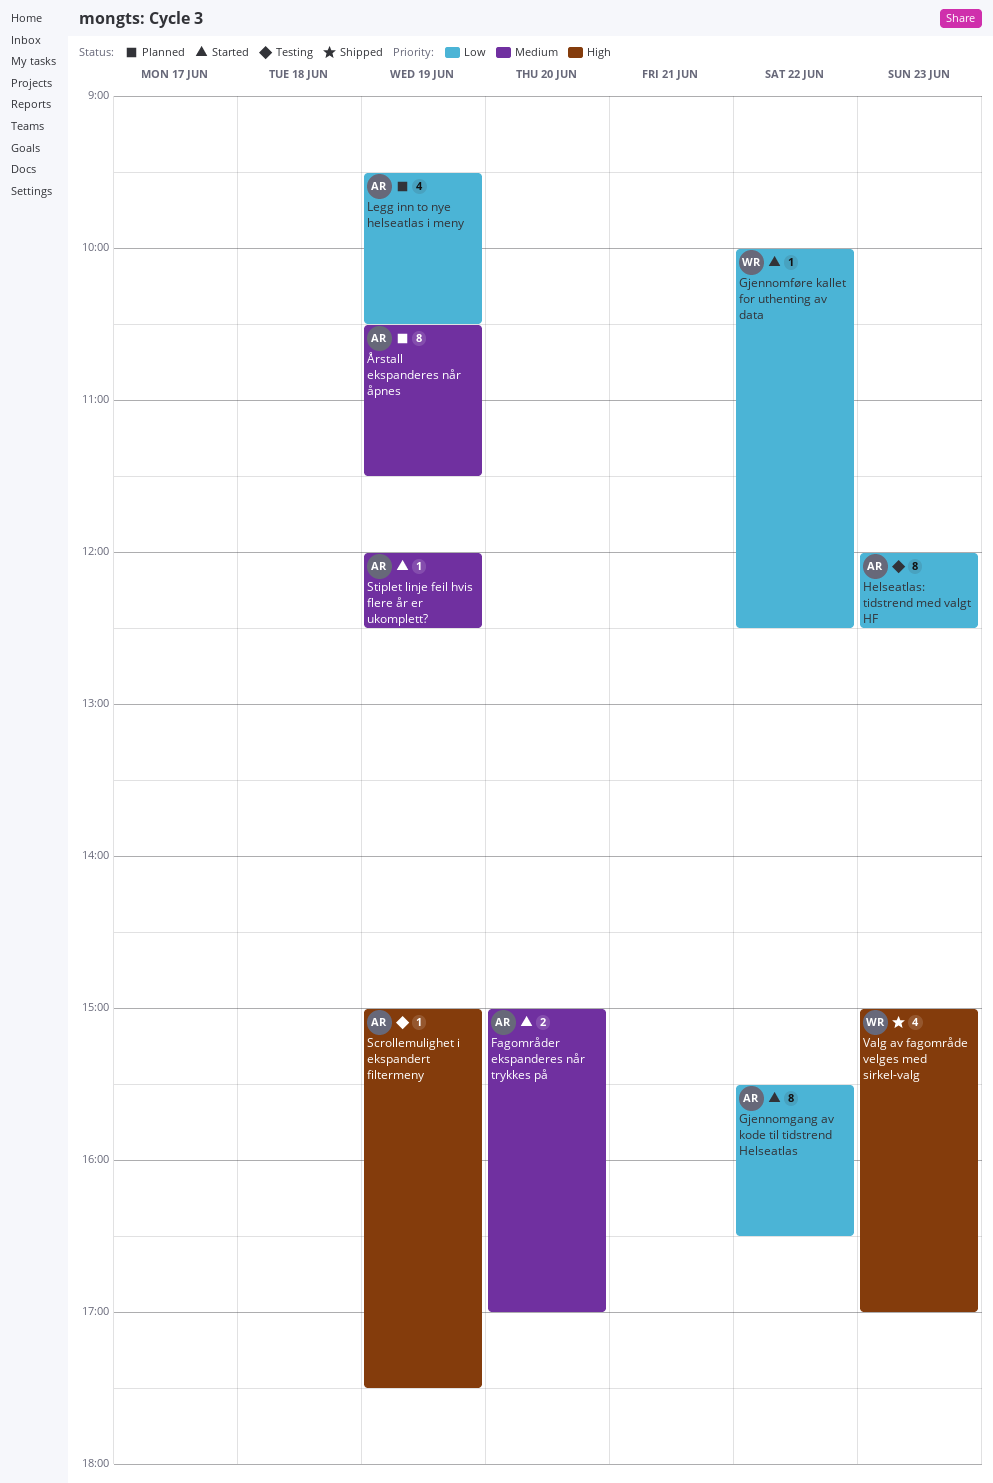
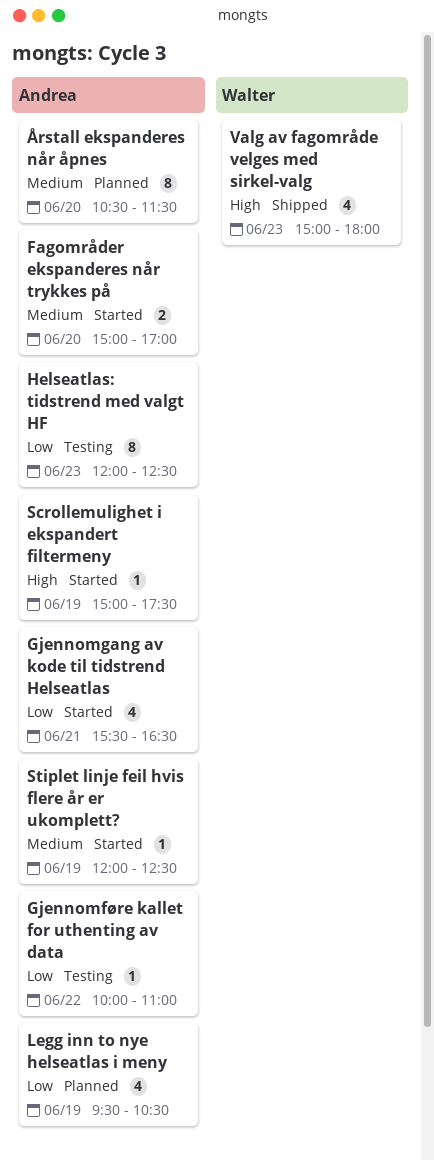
Gjennomføre kallet for uthenting av data, status: Started -> Testing
Gjennomføre kallet for uthenting av data, owner: Walter -> Andrea
Gjennomføre kallet for uthenting av data, ends: 12:30 -> 11:00
Gjennomgang av kode til tidstrend Helseatlas, estimate: 8 -> 4
Gjennomgang av kode til tidstrend Helseatlas, day: Jun 22 -> Jun 21
Scrollemulighet i ekspandert filtermeny, status: Testing -> Started
Valg av fagområde velges med sirkel-valg, ends: 17:00 -> 18:00
Årstall ekspanderes når åpnes, day: Jun 19 -> Jun 20

